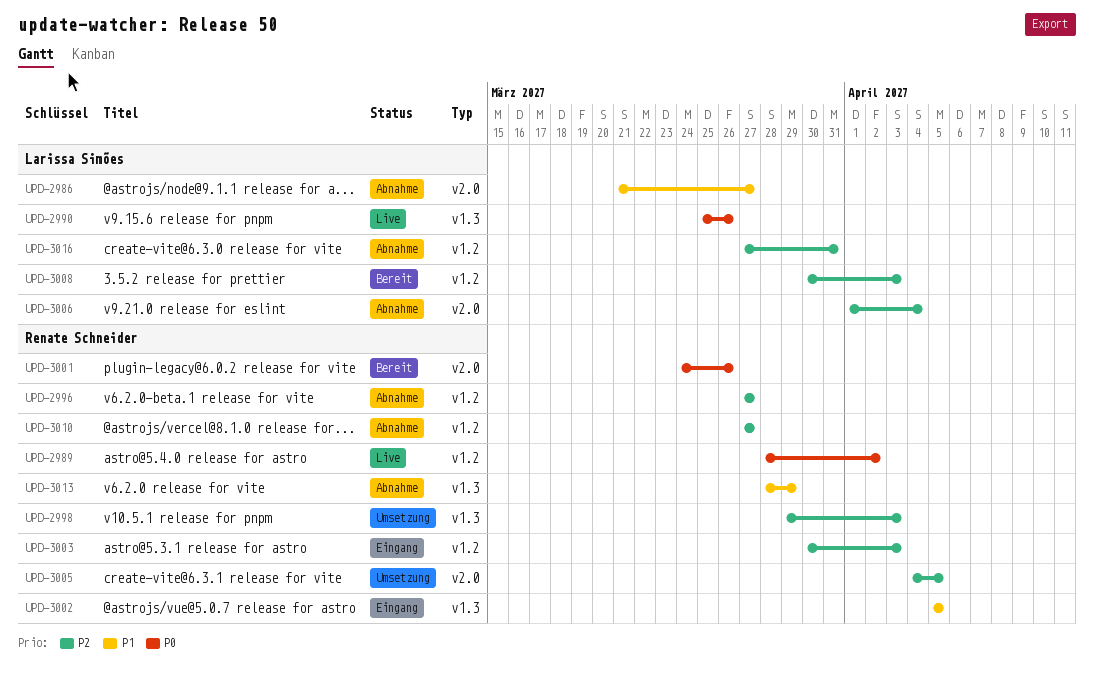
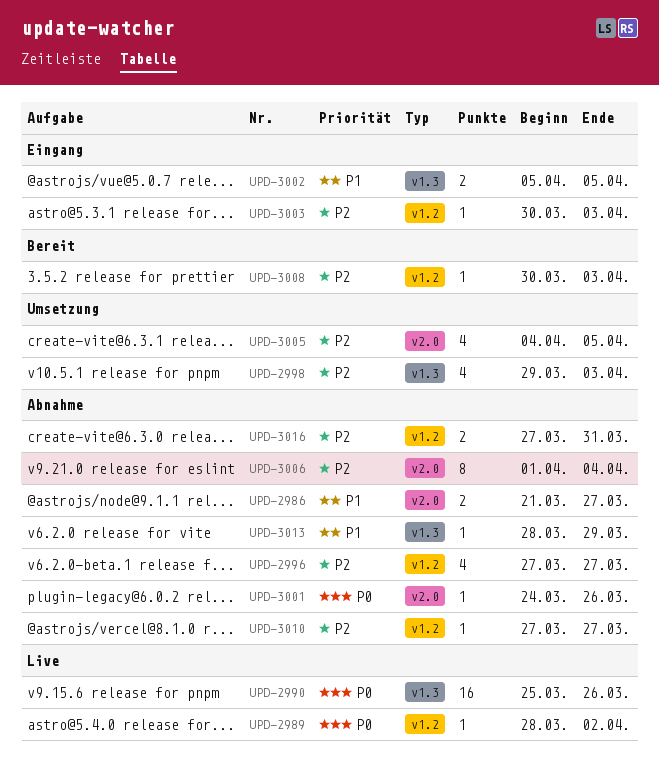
UPD-3001, status: Bereit -> Abnahme

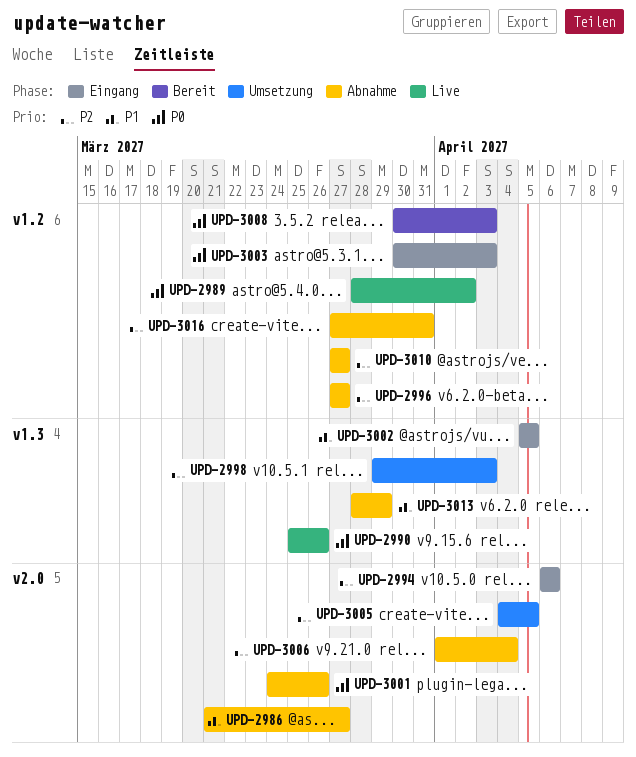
UPD-2994: none -> present
UPD-3003, priority: P2 -> P0
UPD-3008, priority: P2 -> P0

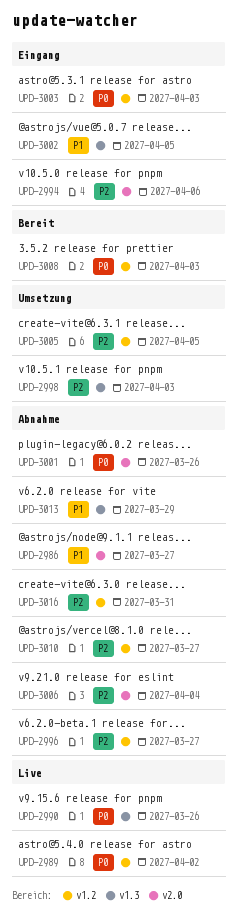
UPD-3005, label: v2.0 -> v1.2

